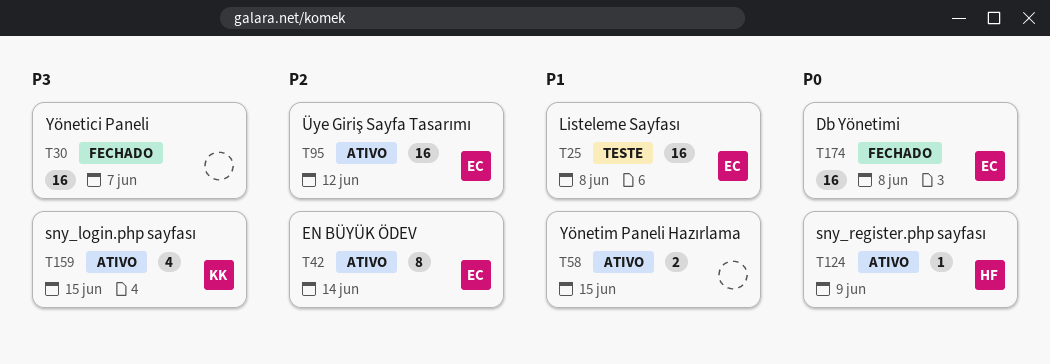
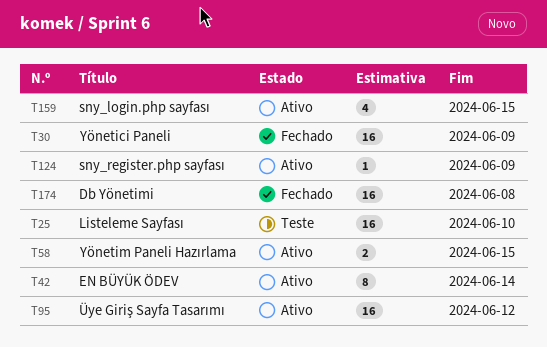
T25, due: Jun 8 -> Jun 10
T30, due: Jun 7 -> Jun 9

